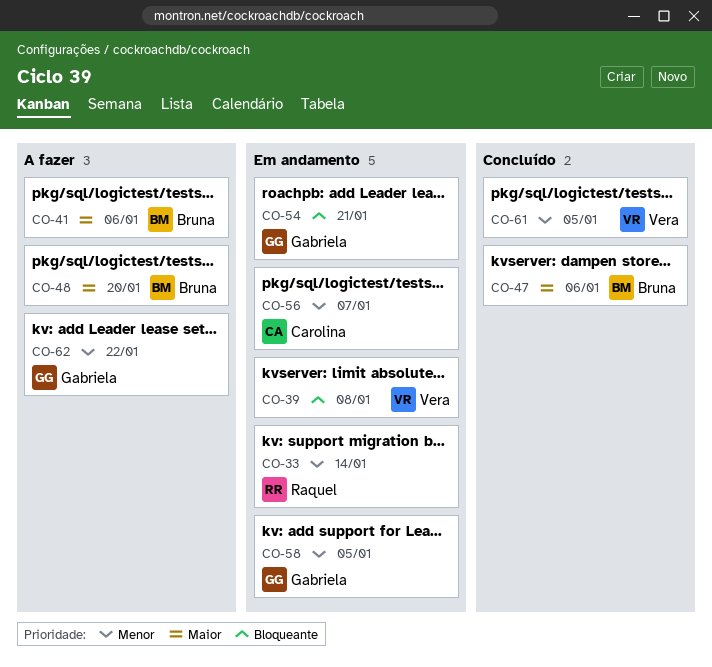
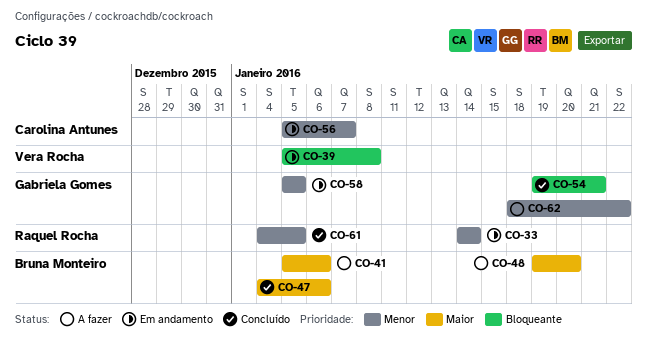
CO-54, status: Em andamento -> Concluído
CO-61, owner: Vera Rocha -> Raquel Rocha

